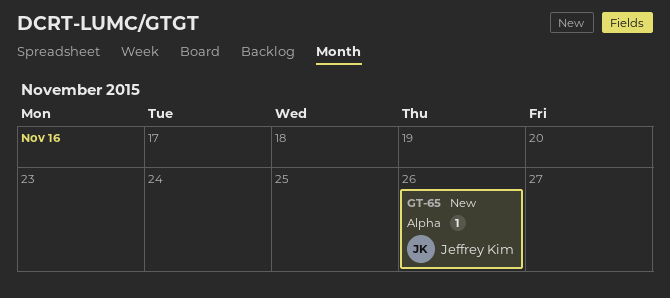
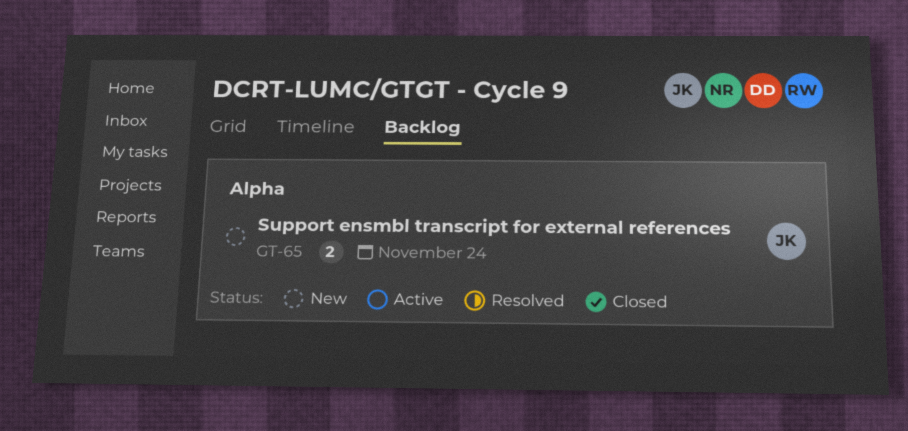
GT-65, estimate: 1 -> 2
GT-65, due: Nov 26 -> Nov 24

